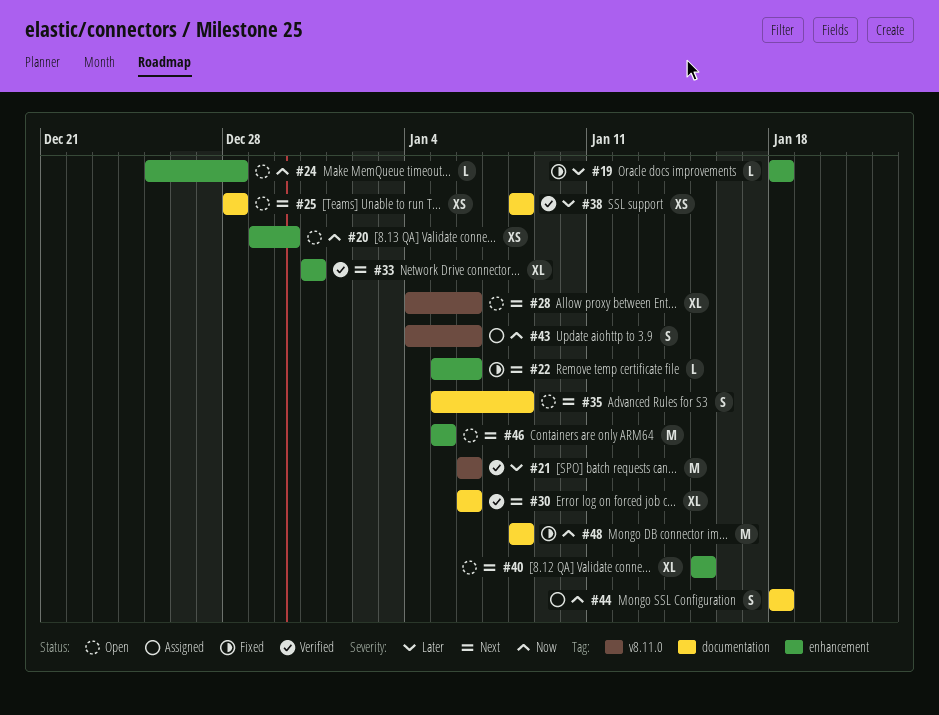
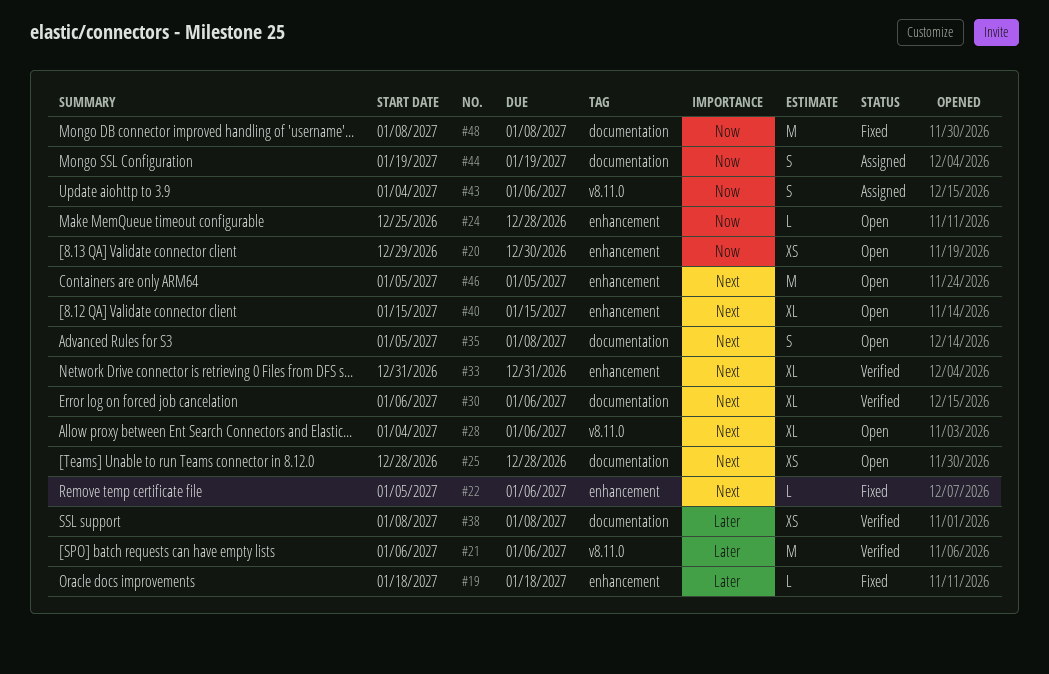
#44, start: Jan 18 -> Jan 19
#44, due: Jan 18 -> Jan 19

